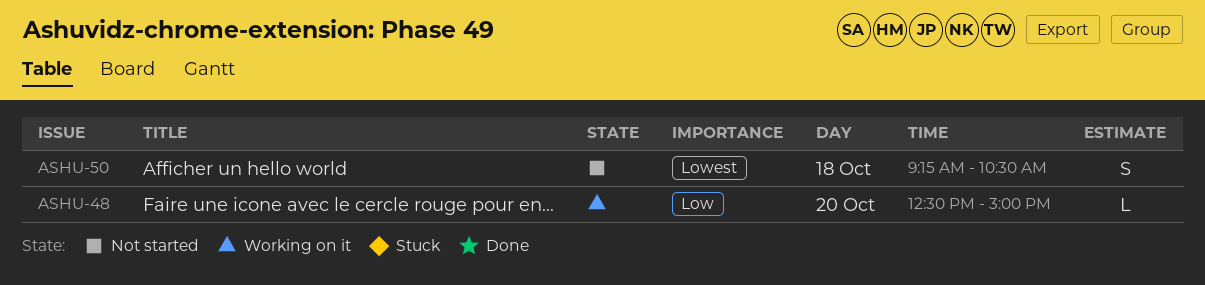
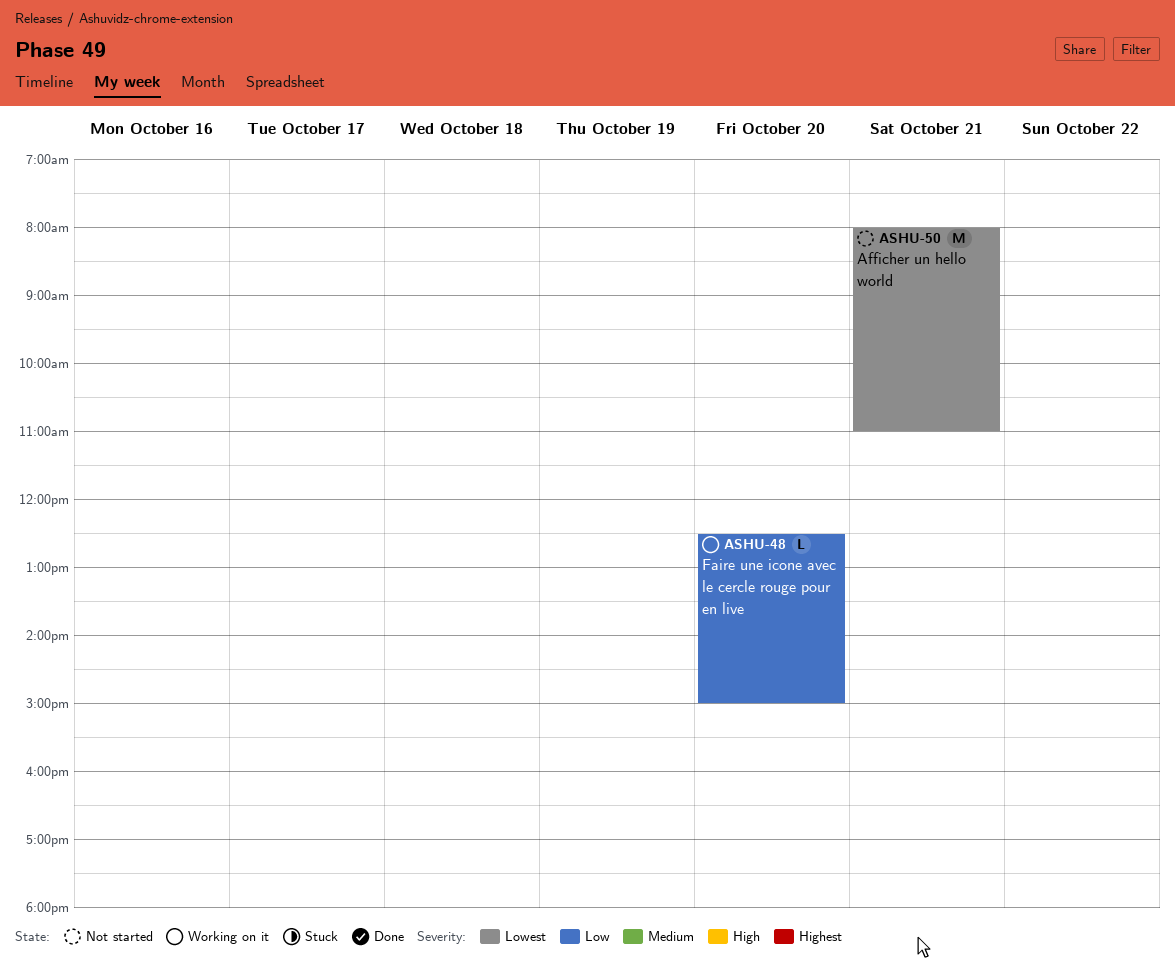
ASHU-50, estimate: S -> M
ASHU-50, day: Oct 18 -> Oct 21
ASHU-50, begins: 09:15 -> 08:00
ASHU-50, ends: 10:30 -> 11:00

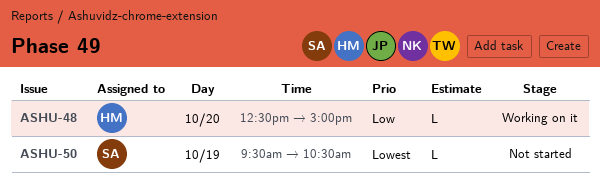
ASHU-50, estimate: M -> L
ASHU-50, day: Oct 21 -> Oct 19
ASHU-50, begins: 08:00 -> 09:30
ASHU-50, ends: 11:00 -> 10:30

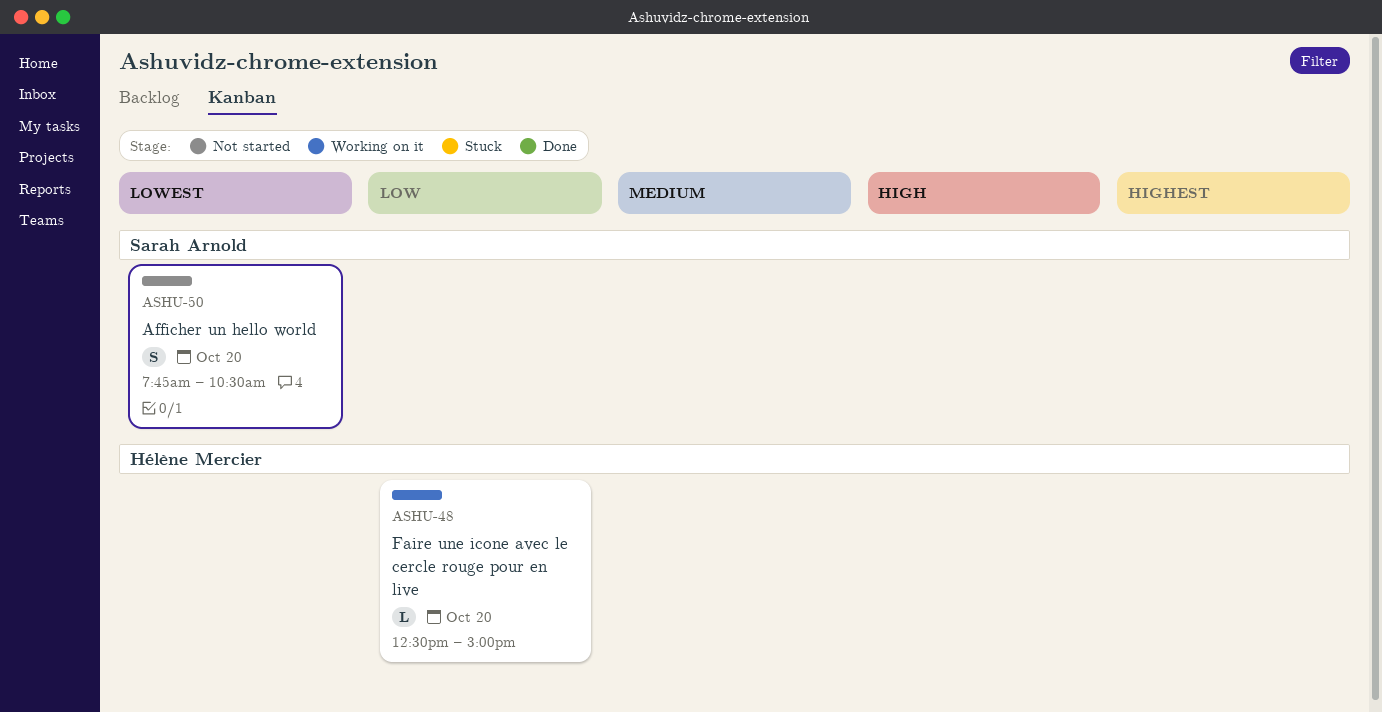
ASHU-50, estimate: L -> S
ASHU-50, day: Oct 19 -> Oct 20
ASHU-50, begins: 09:30 -> 07:45

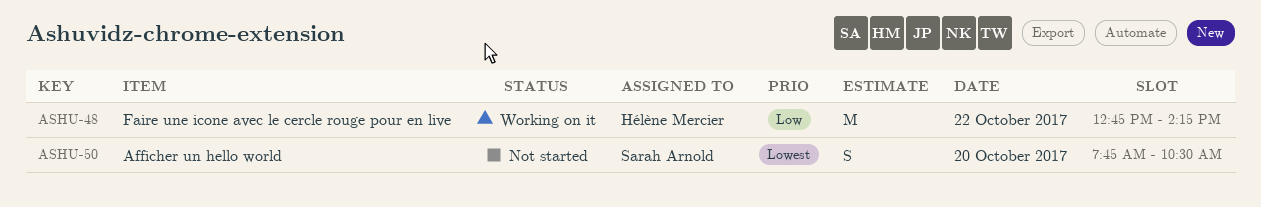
ASHU-48, estimate: L -> M
ASHU-48, day: Oct 20 -> Oct 22
ASHU-48, begins: 12:30 -> 12:45
ASHU-48, ends: 15:00 -> 14:15

